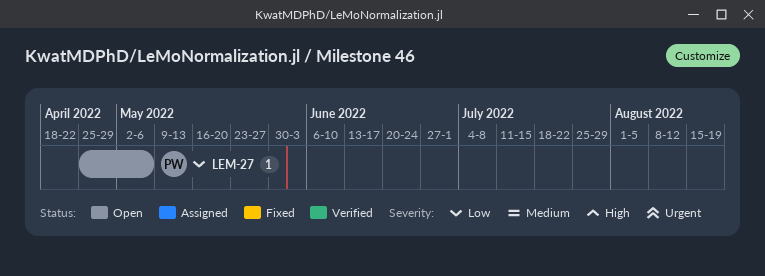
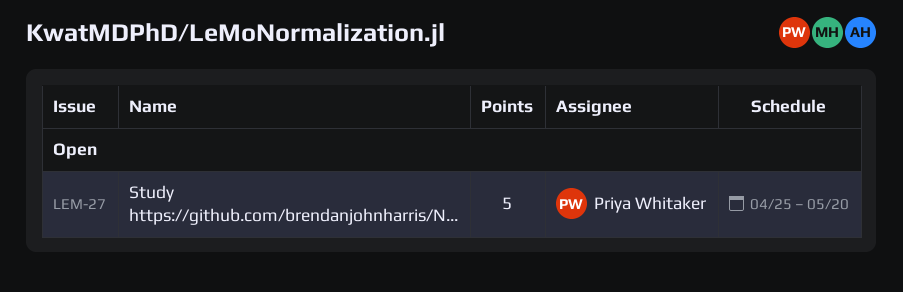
LEM-27, estimate: 1 -> 5
LEM-27, due: May 6 -> May 20

